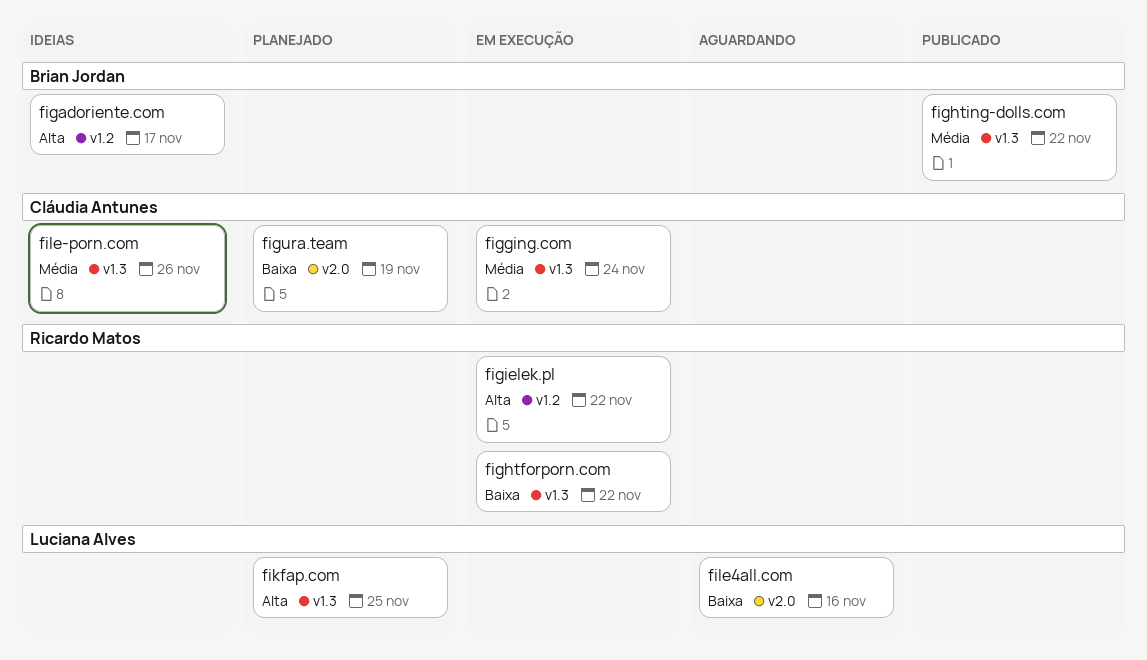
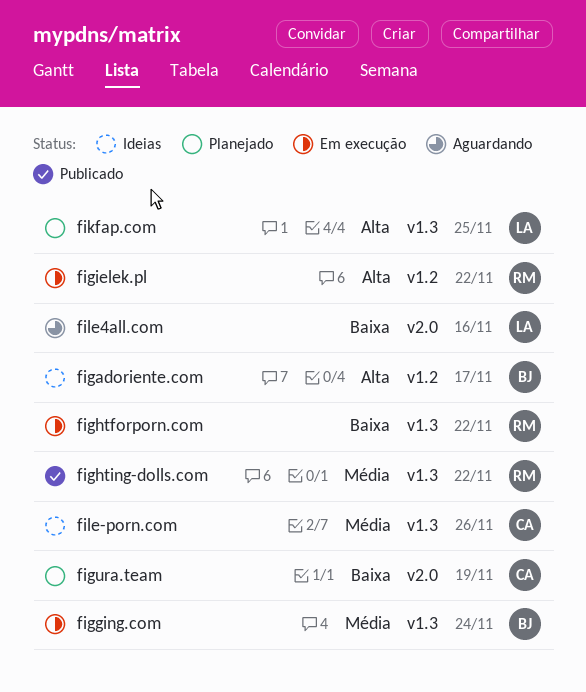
figging.com, owner: Cláudia Antunes -> Brian Jordan
fighting-dolls.com, owner: Brian Jordan -> Ricardo Matos

